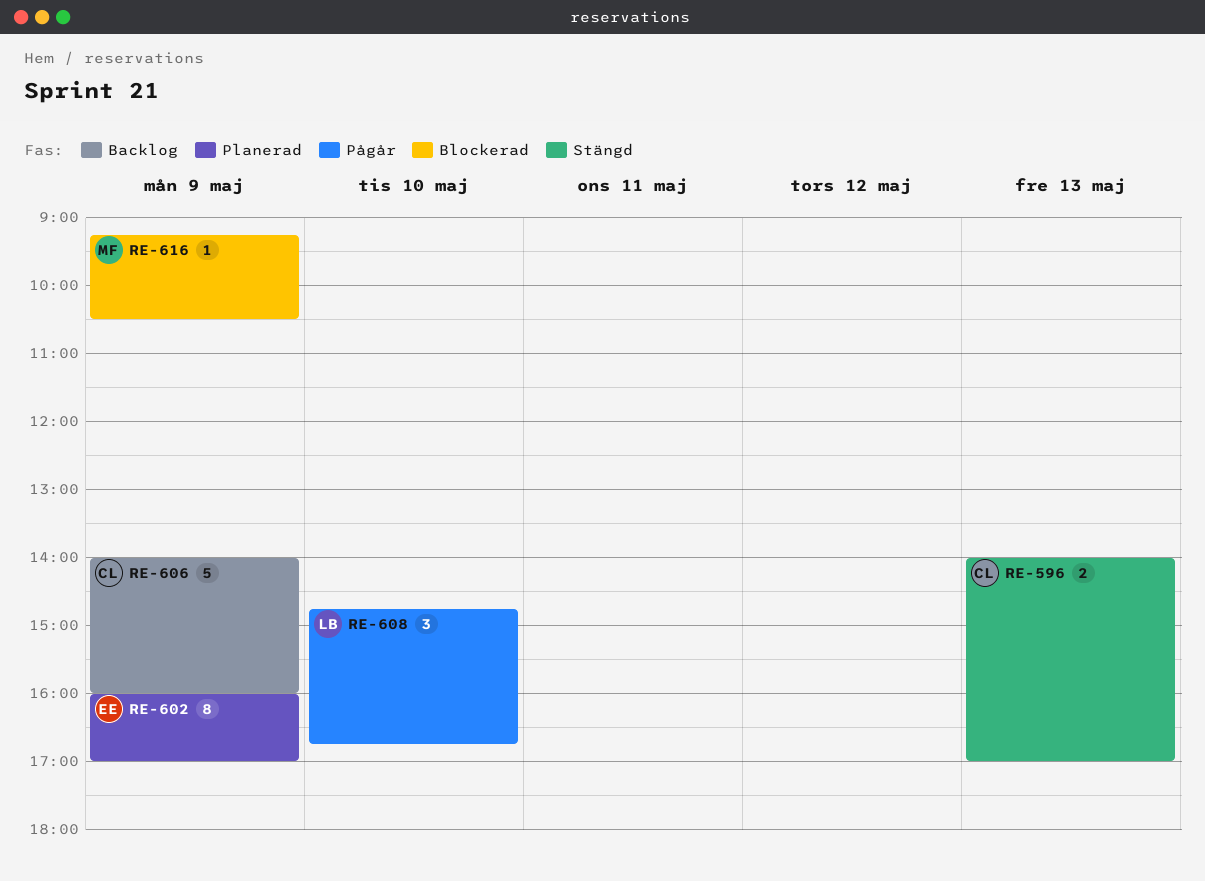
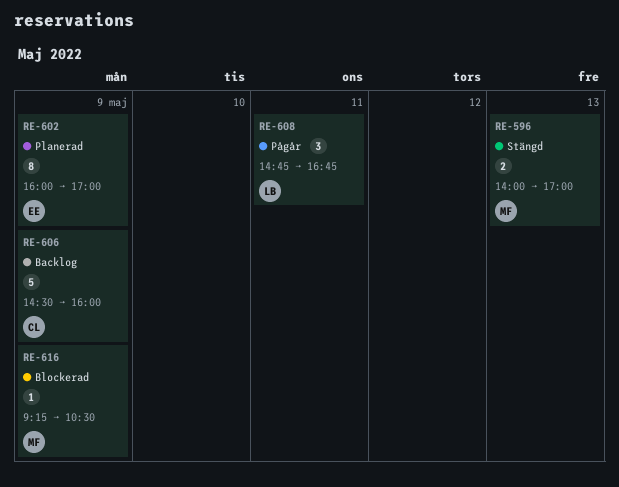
RE-596, owner: CL -> MF
RE-606, begins: 14:00 -> 14:30
RE-608, day: May 10 -> May 11

